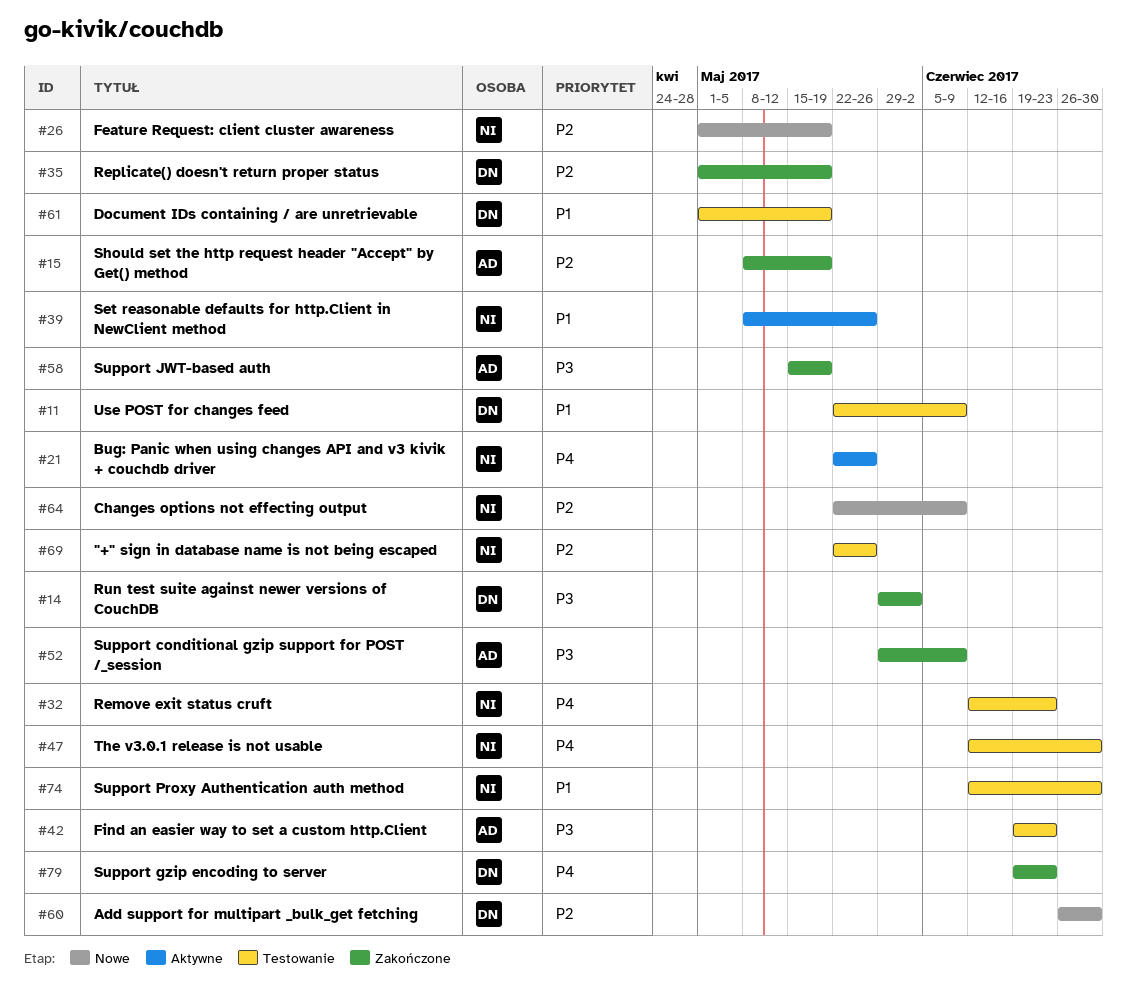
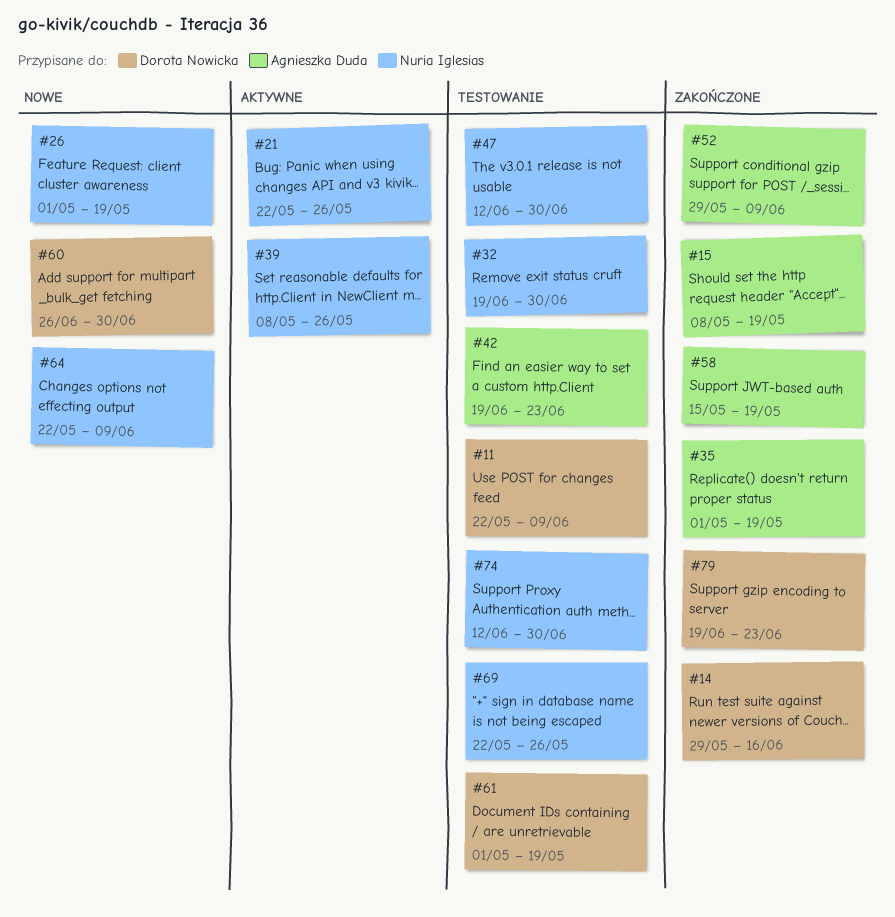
#14, due: Jun 2 -> Jun 16
#32, start: Jun 12 -> Jun 19
#32, due: Jun 23 -> Jun 30
#35, owner: Dorota Nowicka -> Agnieszka Duda

